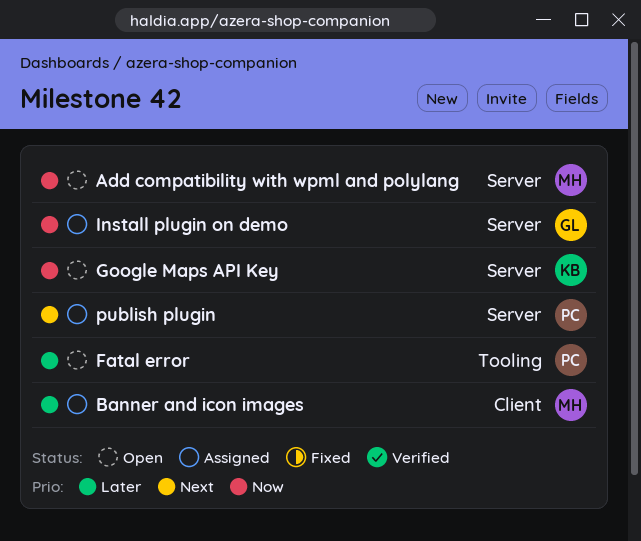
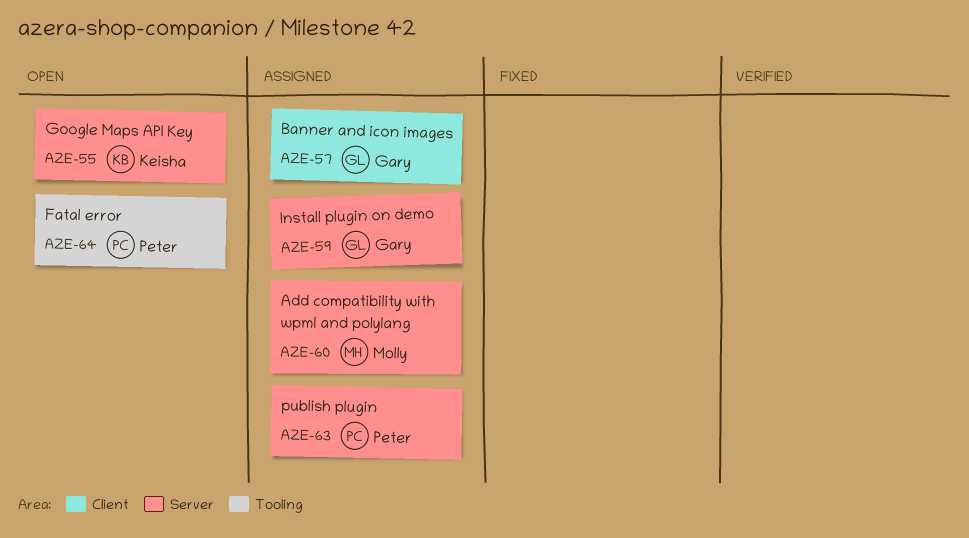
Add compatibility with wpml and polylang, status: Open -> Assigned
Banner and icon images, owner: Molly -> Gary

